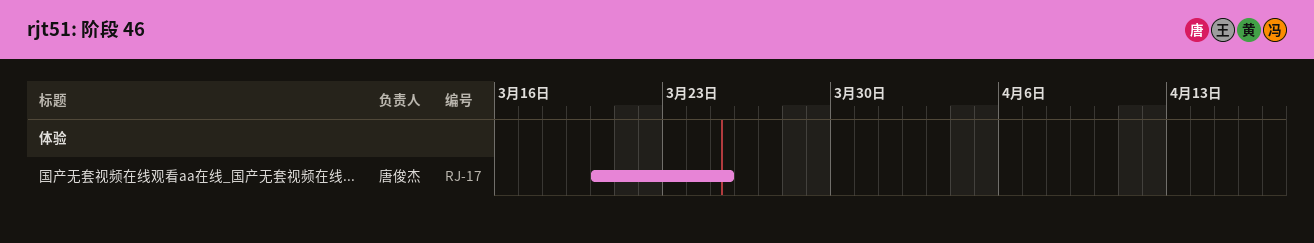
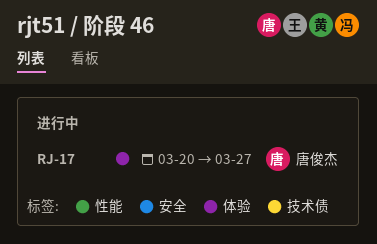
RJ-17, due: Mar 25 -> Mar 27

